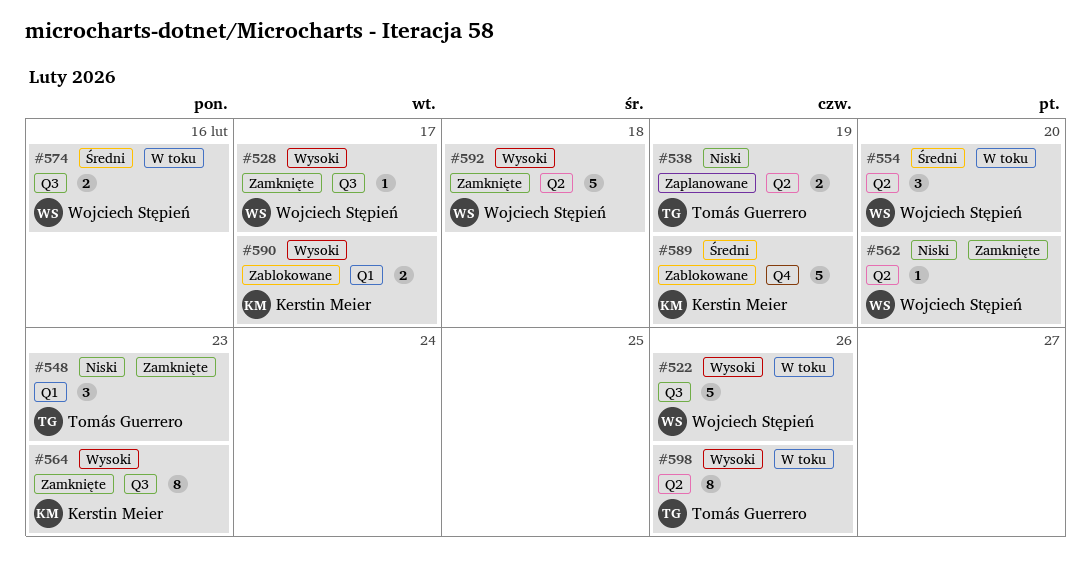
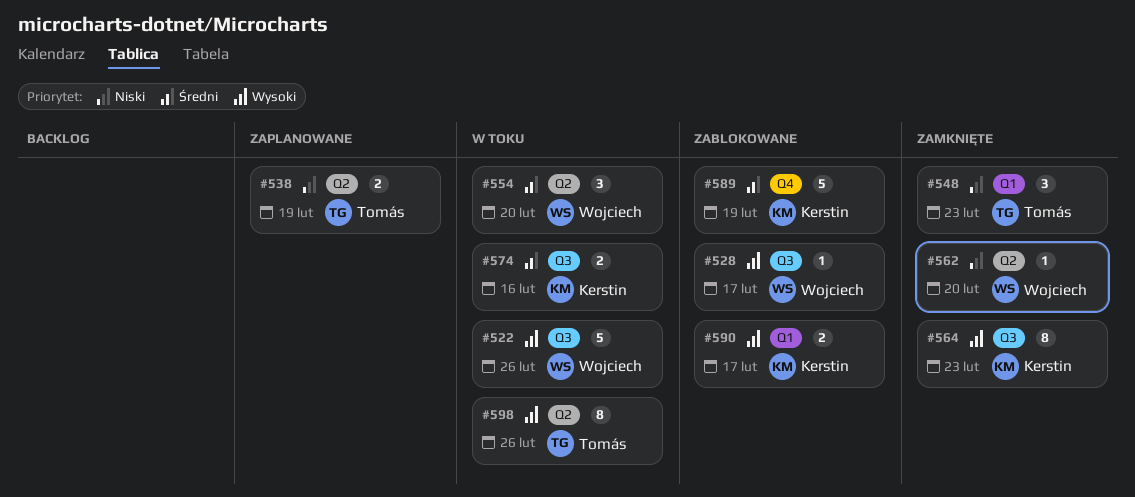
#528, status: Zamknięte -> Zablokowane
#574, owner: Wojciech Stępień -> Kerstin Meier
#592: present -> none

